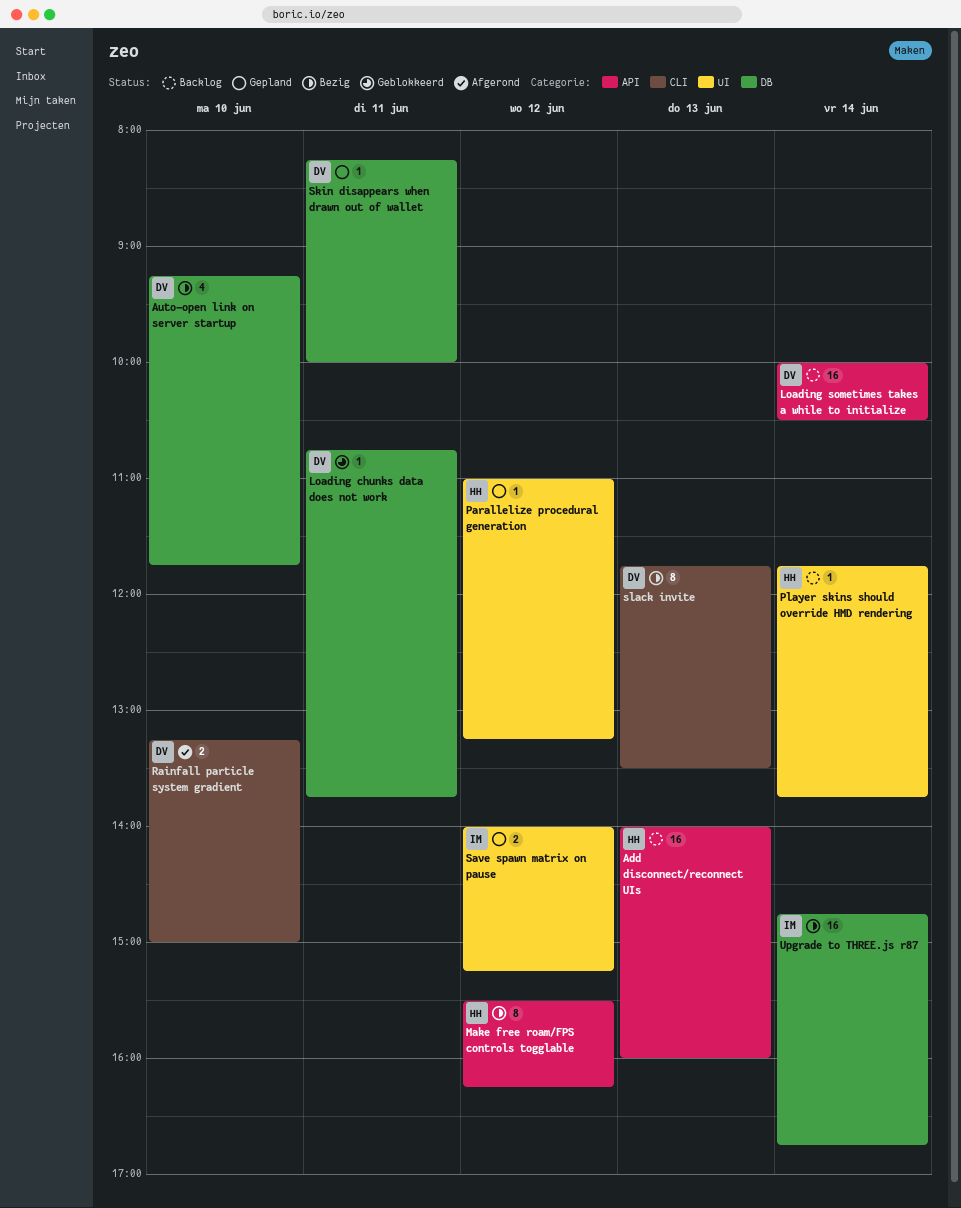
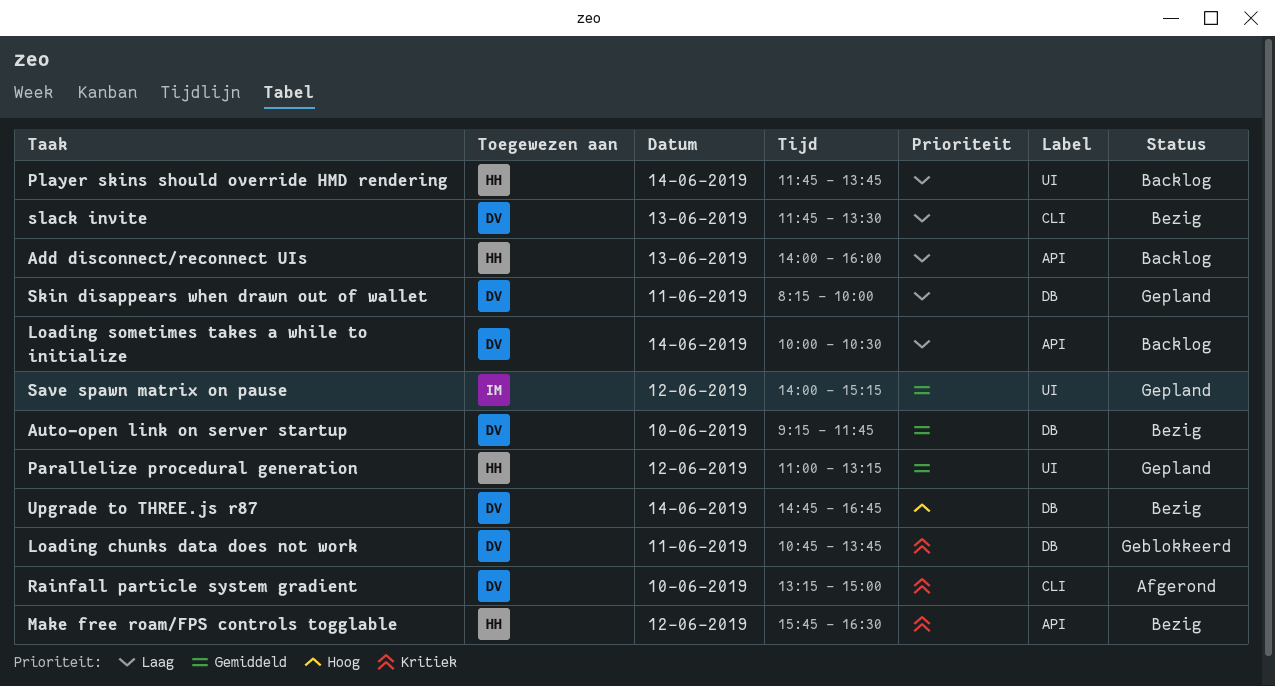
Make free roam/FPS controls togglable, begins: 15:30 -> 15:45
Make free roam/FPS controls togglable, ends: 16:15 -> 16:30
Upgrade to THREE.js r87, owner: IM -> DV

